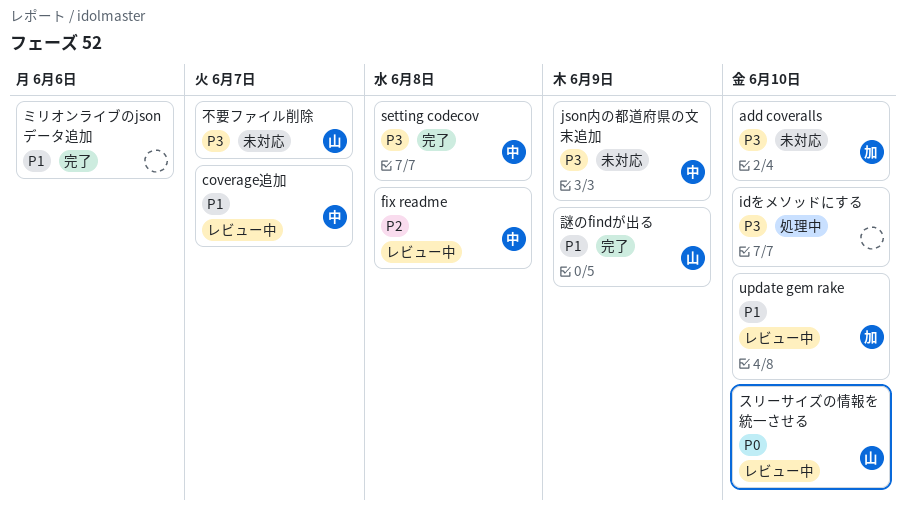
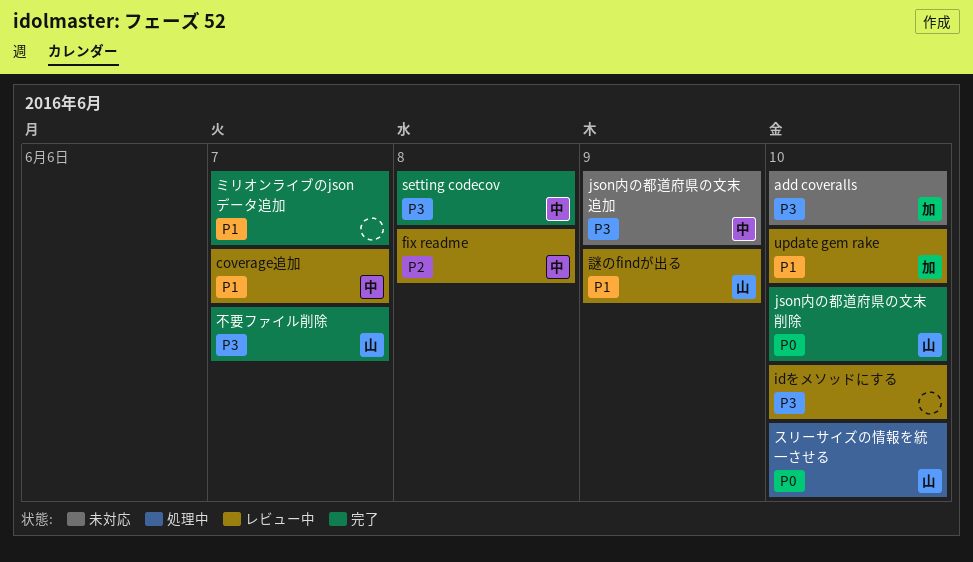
idをメソッドにする, status: 処理中 -> レビュー中
json内の都道府県の文末削除: none -> present
スリーサイズの情報を統一させる, status: レビュー中 -> 処理中
ミリオンライブのjsonデータ追加, due: Jun 6 -> Jun 7
不要ファイル削除, status: 未対応 -> 完了
謎のfindが出る, status: 完了 -> レビュー中

